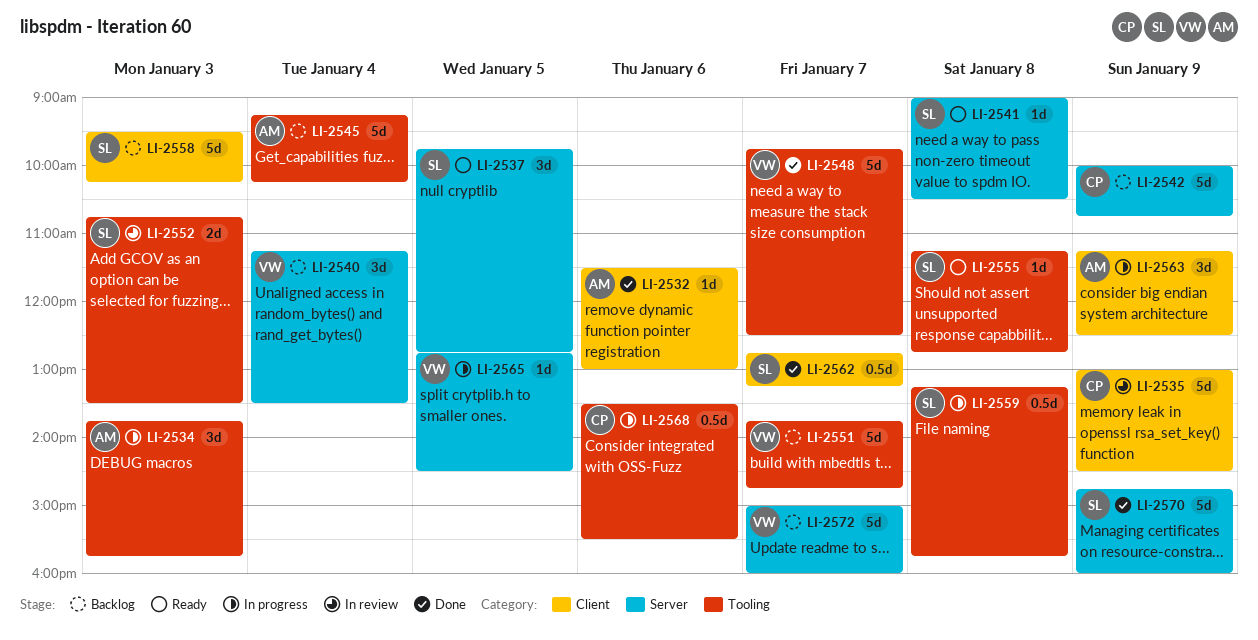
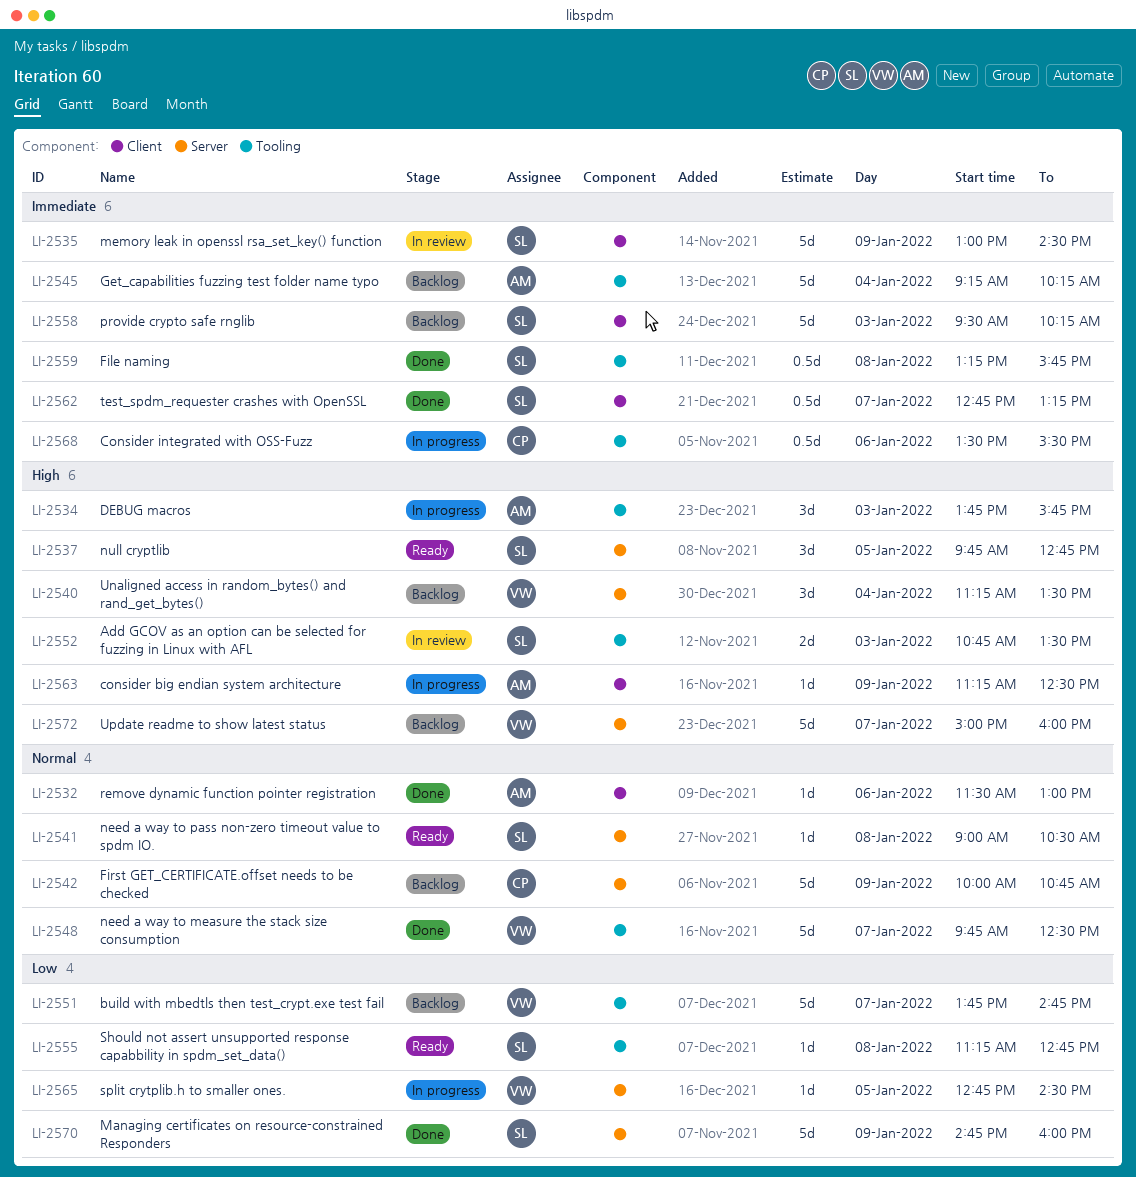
LI-2535, owner: CP -> SL
LI-2559, status: In progress -> Done
LI-2563, estimate: 3d -> 1d

